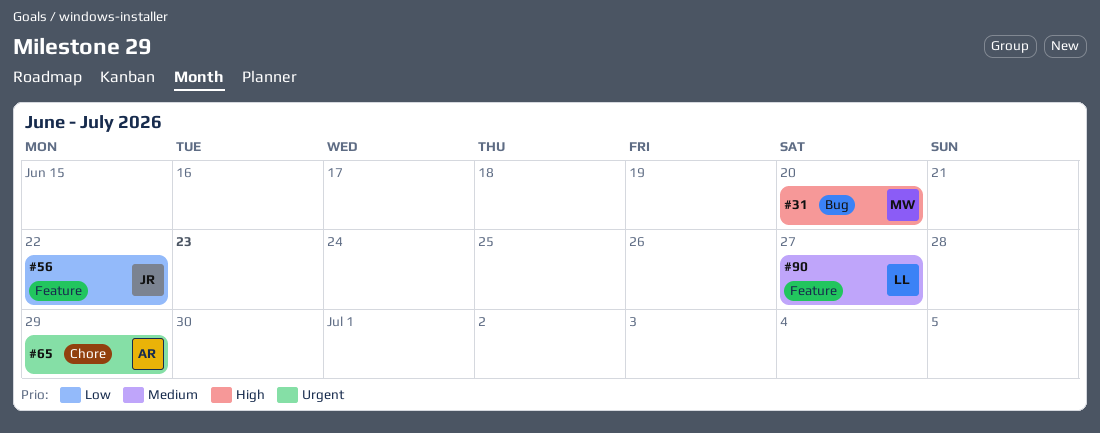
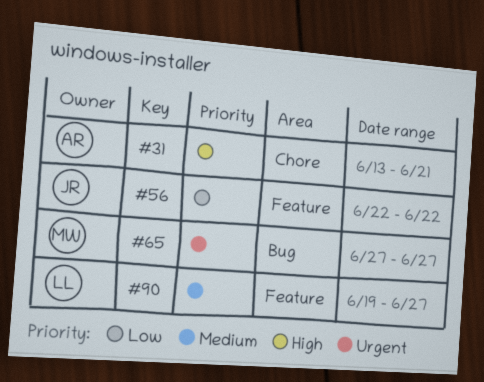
#31, owner: MW -> AR
#31, label: Bug -> Chore
#31, due: Jun 20 -> Jun 21
#65, owner: AR -> MW
#65, label: Chore -> Bug
#65, due: Jun 29 -> Jun 27

